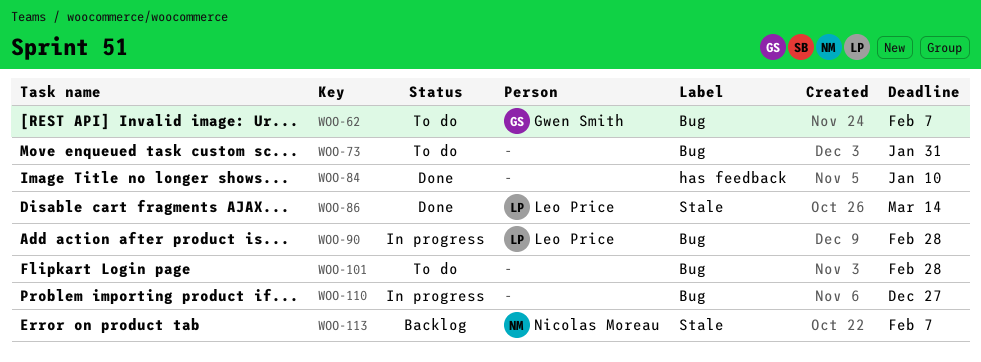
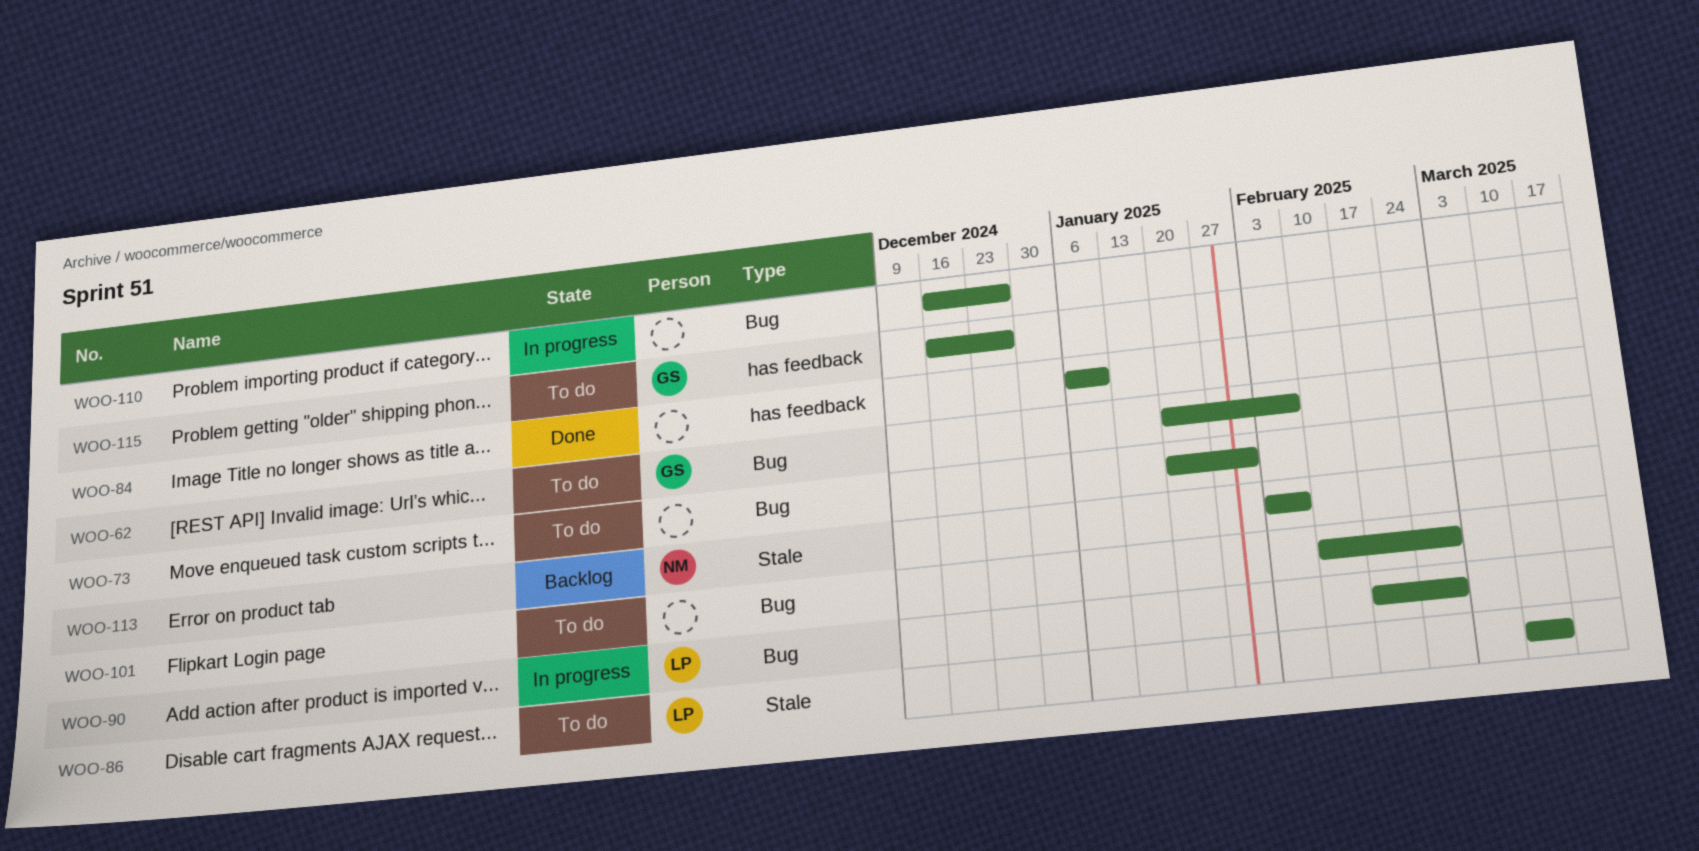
WOO-86, status: Done -> To do
WOO-115: none -> present

